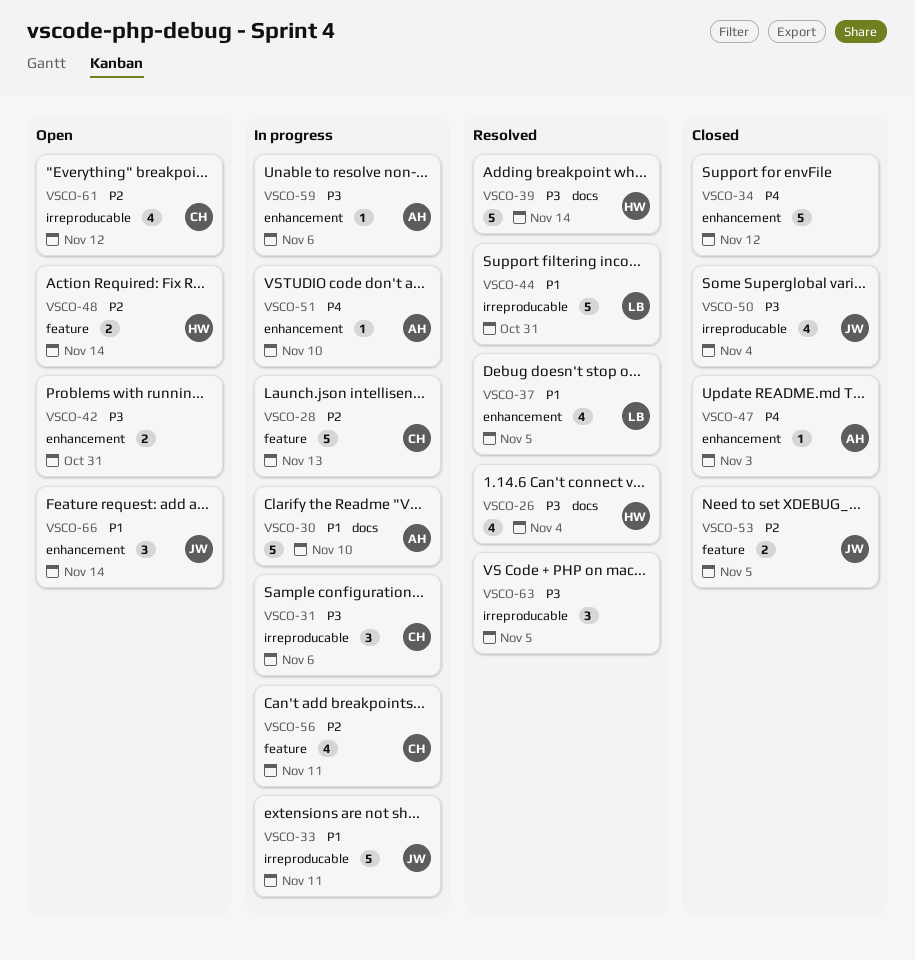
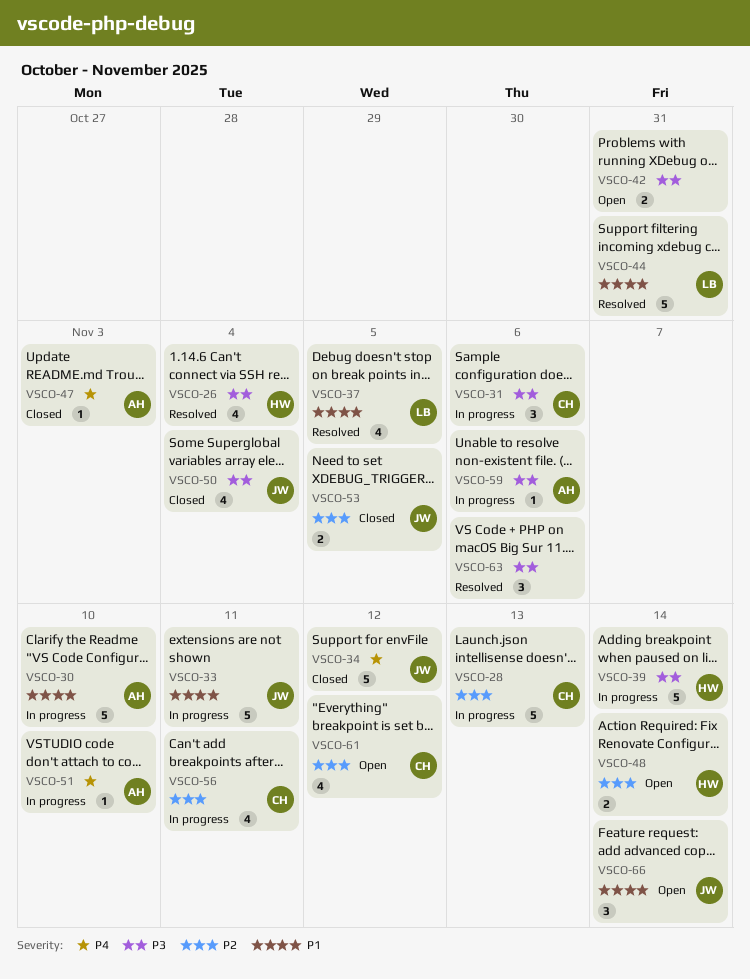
VSCO-34, owner: none -> JW
VSCO-39, status: Resolved -> In progress
VSCO-63, due: Nov 5 -> Nov 6

